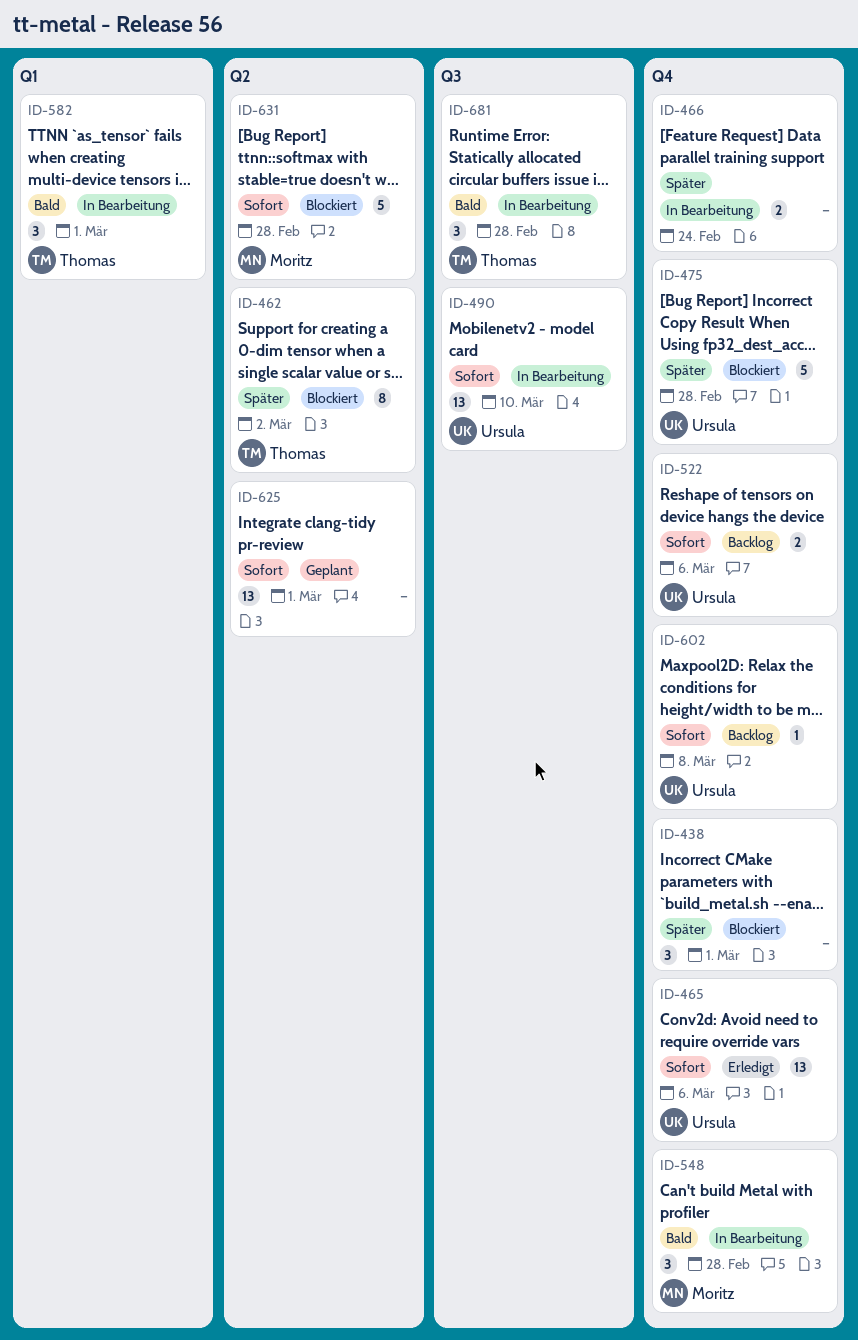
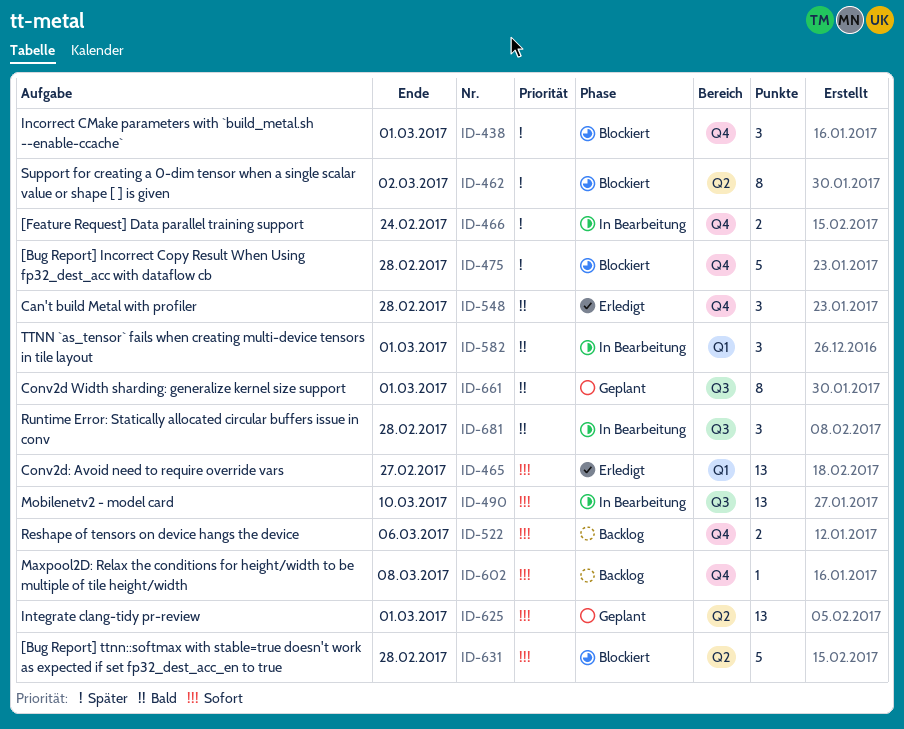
ID-465, label: Q4 -> Q1
ID-465, due: Mar 6 -> Feb 27
ID-548, status: In Bearbeitung -> Erledigt
ID-661: none -> present

